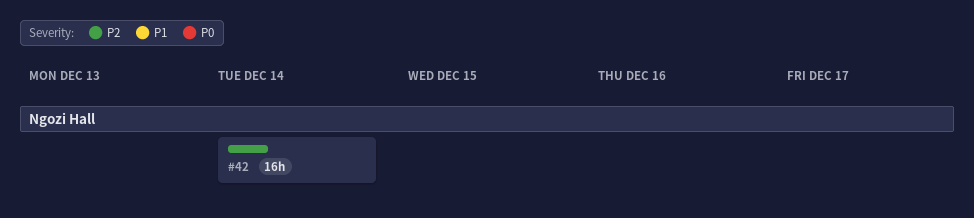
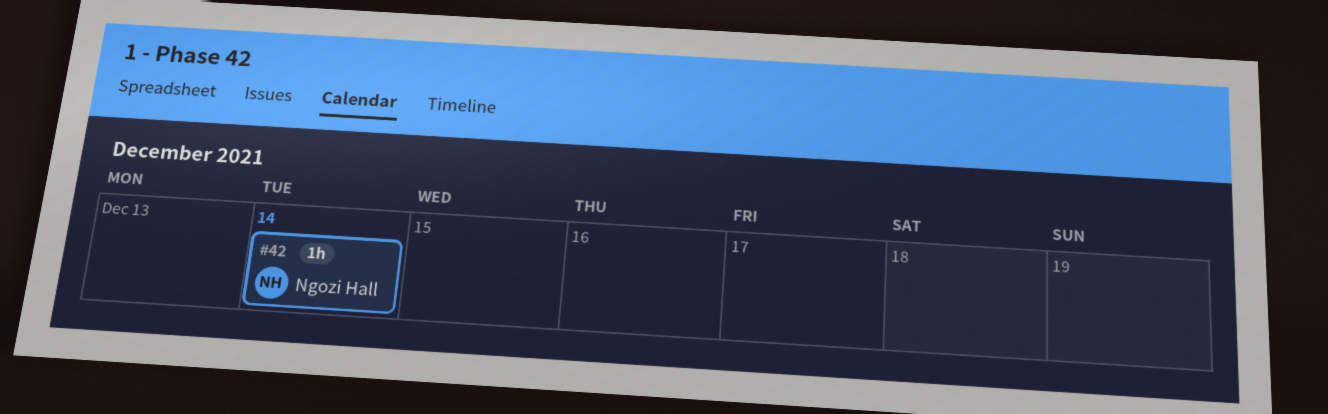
#42, estimate: 16h -> 1h

